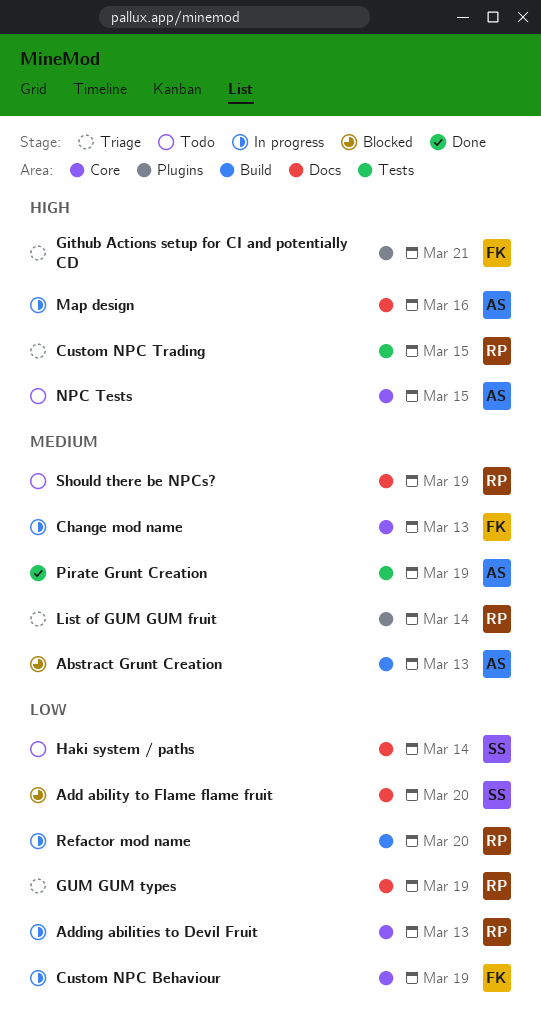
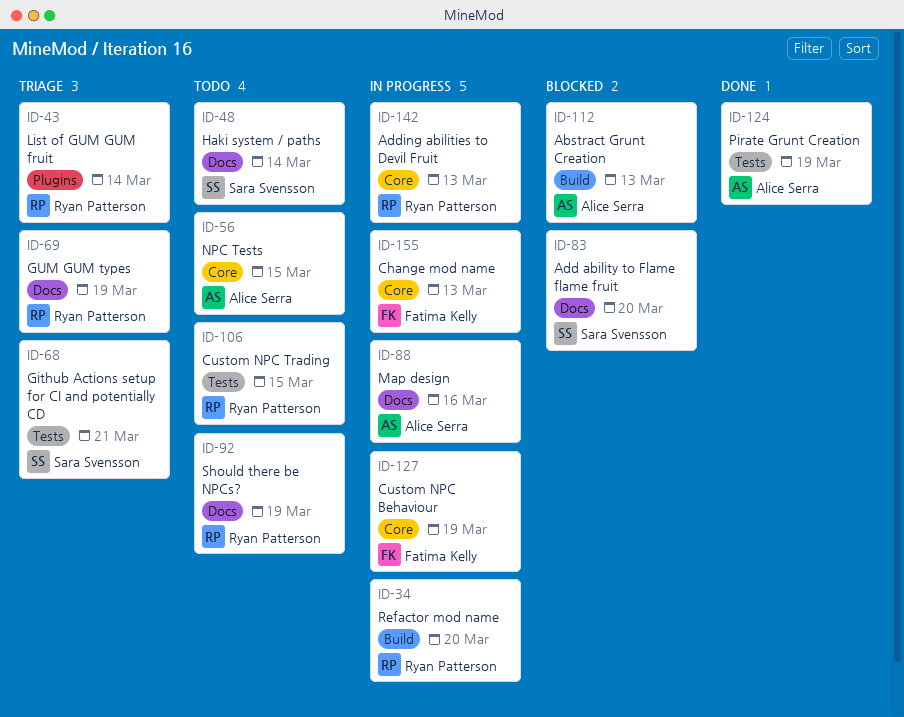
Custom NPC Trading, status: Triage -> Todo
Github Actions setup for CI and potentially CD, owner: Fatima Kelly -> Sara Svensson
Github Actions setup for CI and potentially CD, label: Plugins -> Tests

